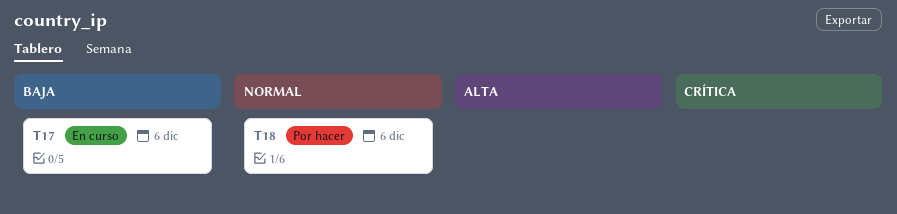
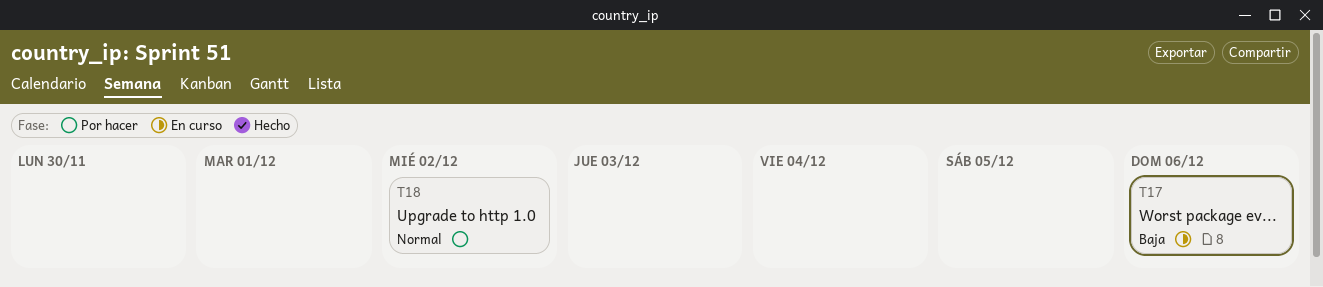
T18, due: Dec 6 -> Dec 2

